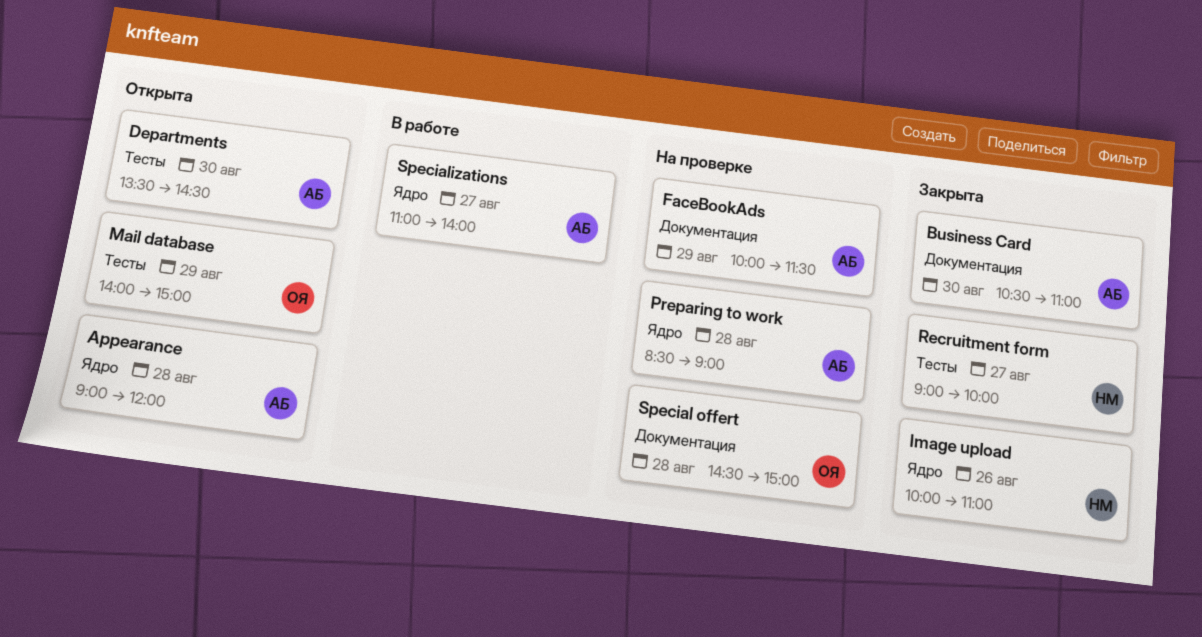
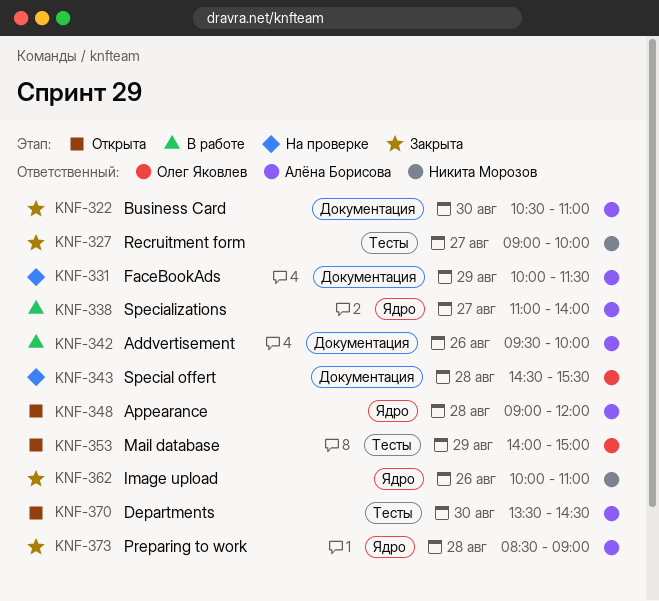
Addvertisement: none -> present
Preparing to work, status: На проверке -> Закрыта
Special offert, ends: 15:00 -> 15:30

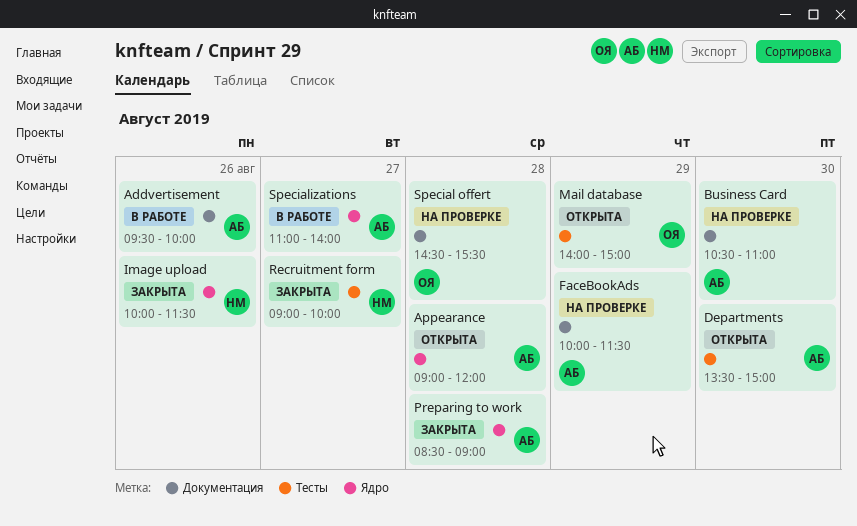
Business Card, status: Закрыта -> На проверке
Departments, ends: 14:30 -> 15:00
Image upload, ends: 11:00 -> 11:30

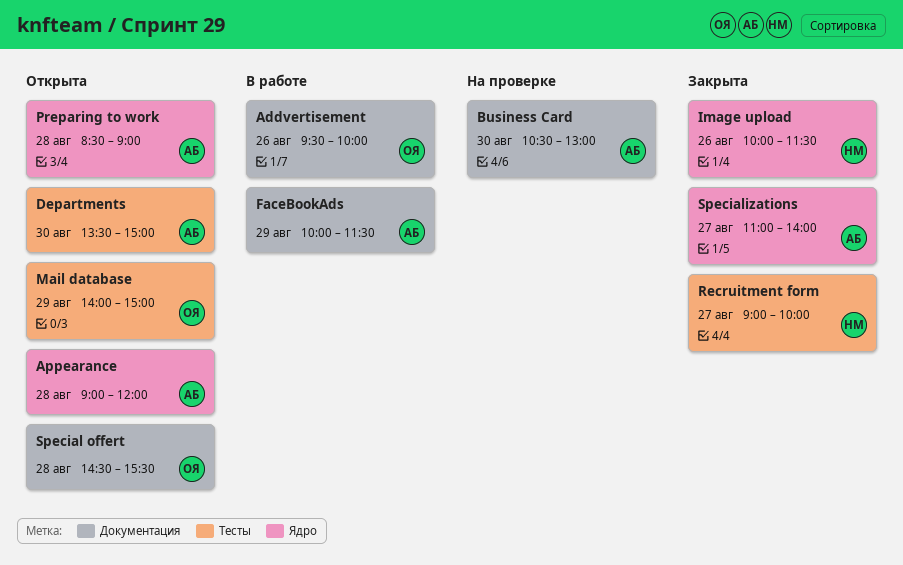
Addvertisement, owner: АБ -> ОЯ
Business Card, ends: 11:00 -> 13:00
FaceBookAds, status: На проверке -> В работе
Preparing to work, status: Закрыта -> Открыта
Special offert, status: На проверке -> Открыта
Specializations, status: В работе -> Закрыта

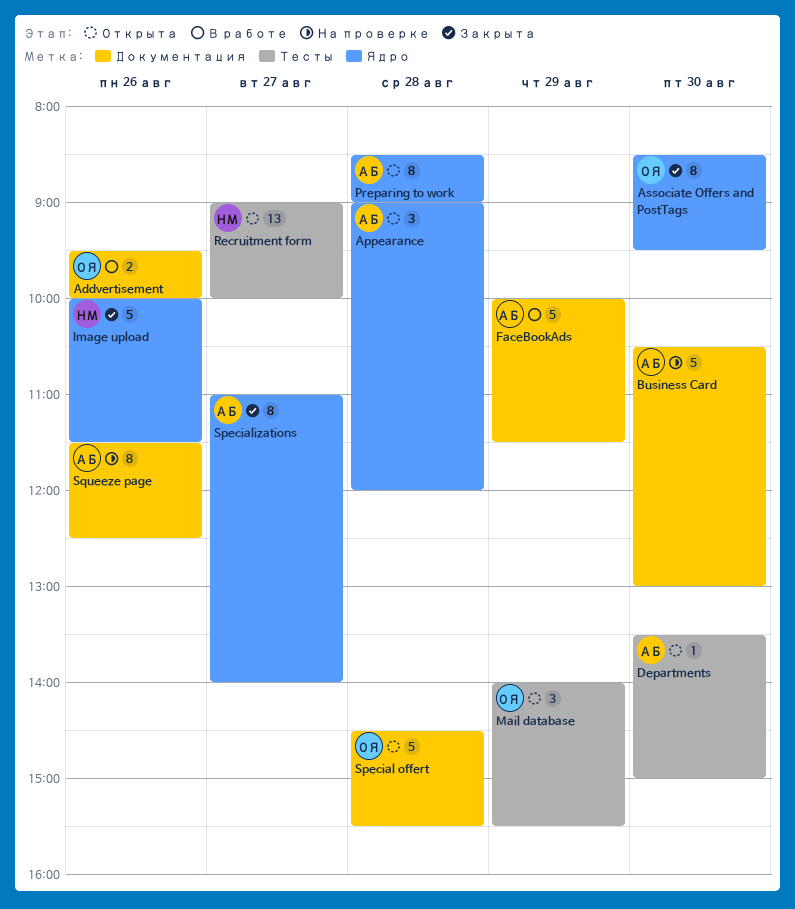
Associate Offers and PostTags: none -> present
Mail database, ends: 15:00 -> 15:30
Recruitment form, status: Закрыта -> Открыта
Squeeze page: none -> present

